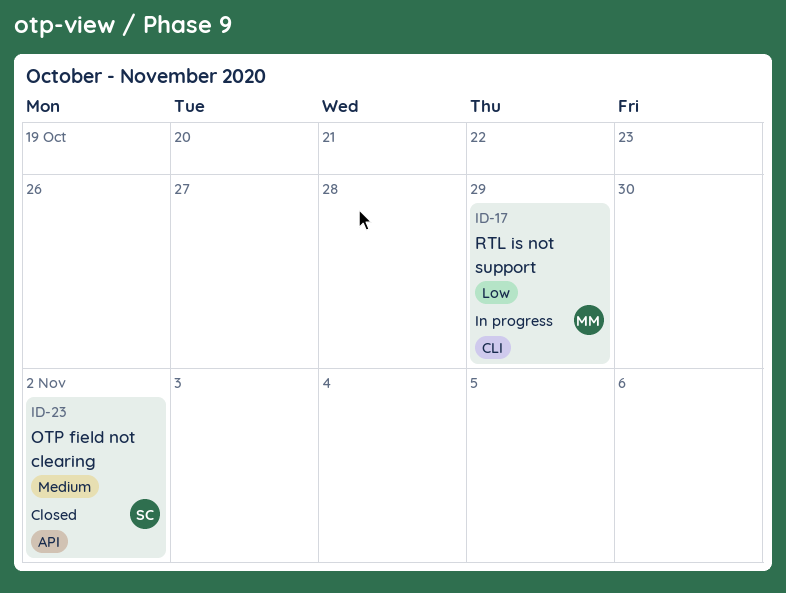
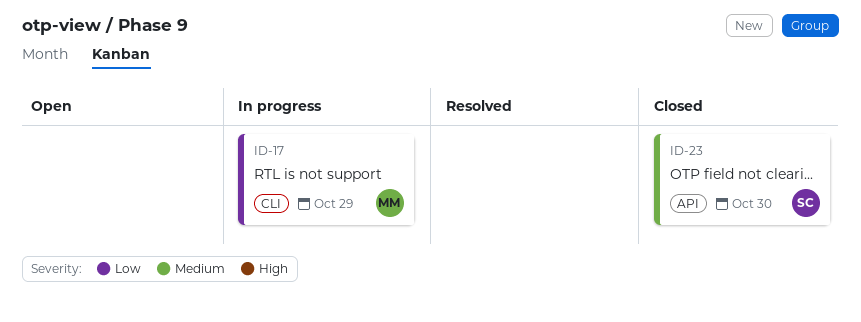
ID-23, due: Nov 2 -> Oct 30

